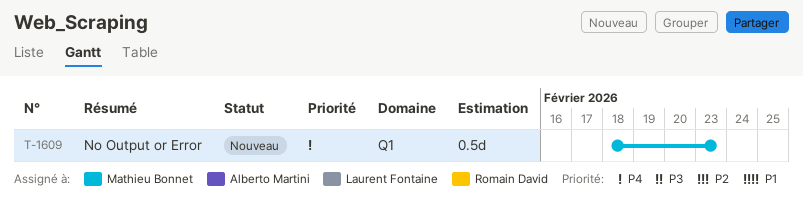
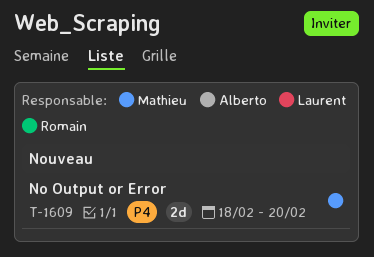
T-1609, estimate: 0.5d -> 2d
T-1609, due: Feb 23 -> Feb 20

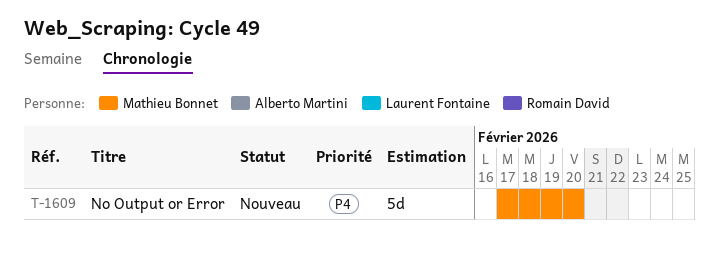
T-1609, estimate: 2d -> 5d
T-1609, start: Feb 18 -> Feb 17

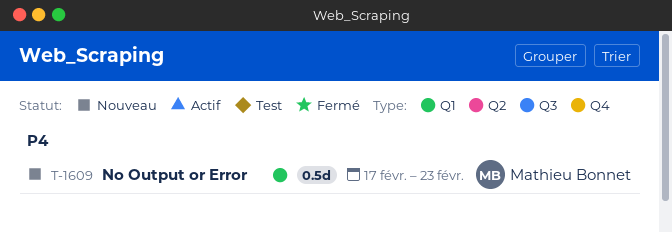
T-1609, estimate: 5d -> 0.5d
T-1609, due: Feb 20 -> Feb 23

